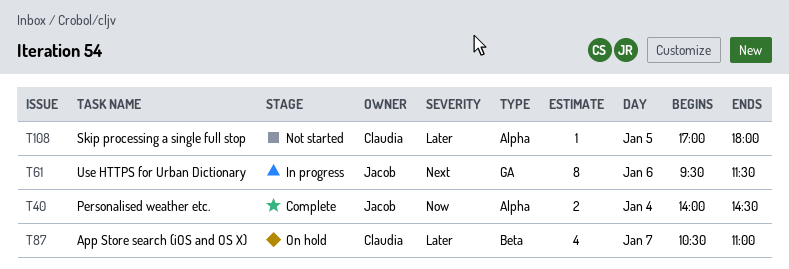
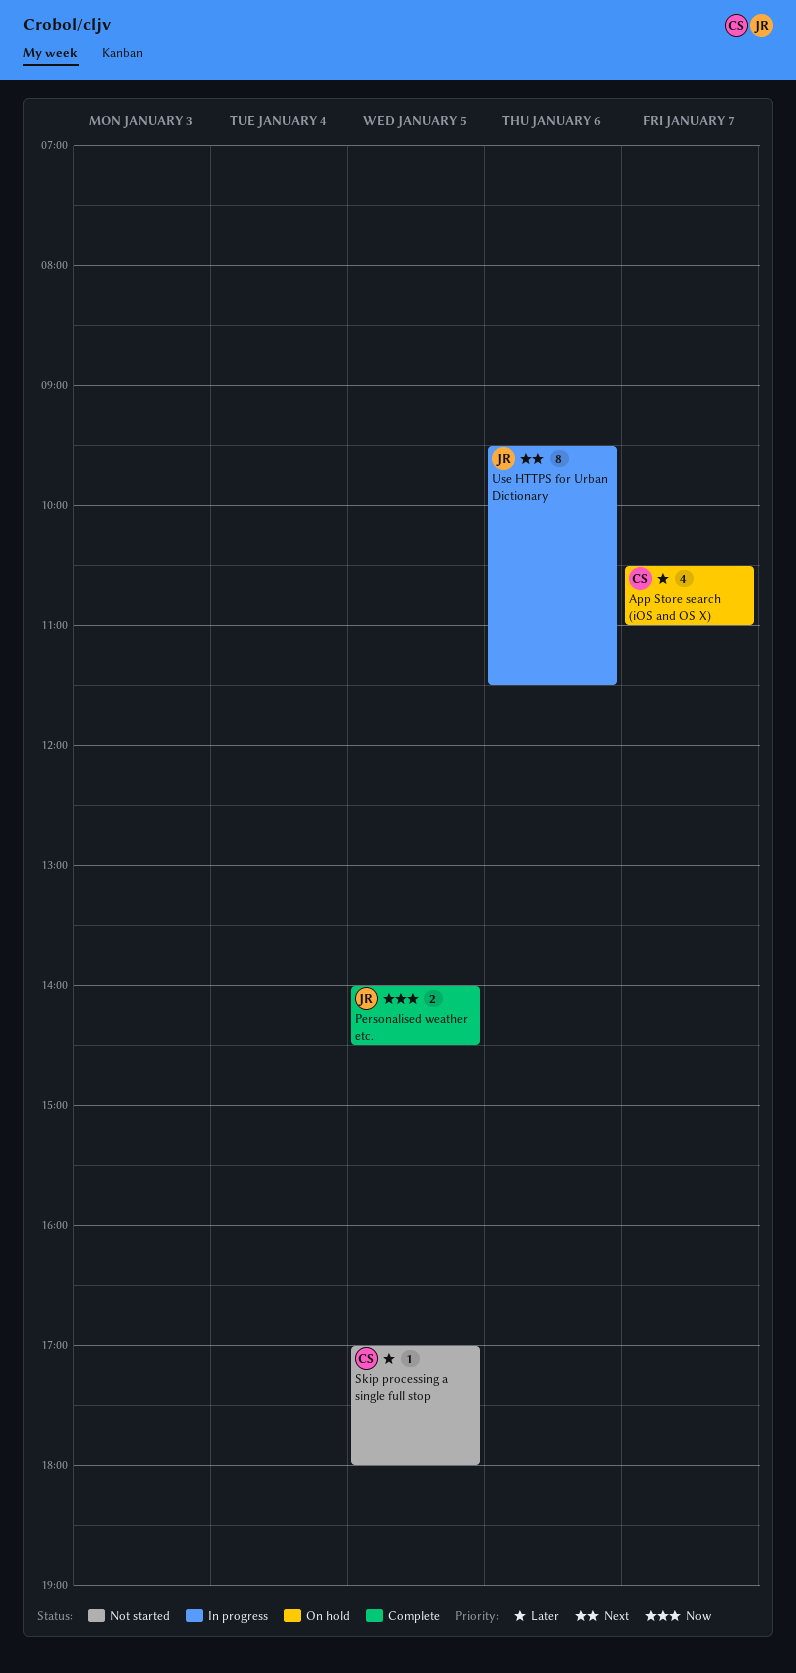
Personalised weather etc., day: Jan 4 -> Jan 5

